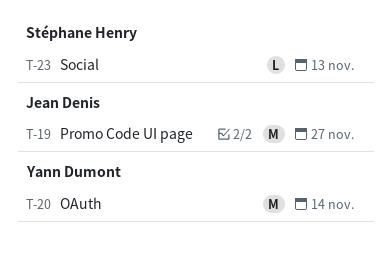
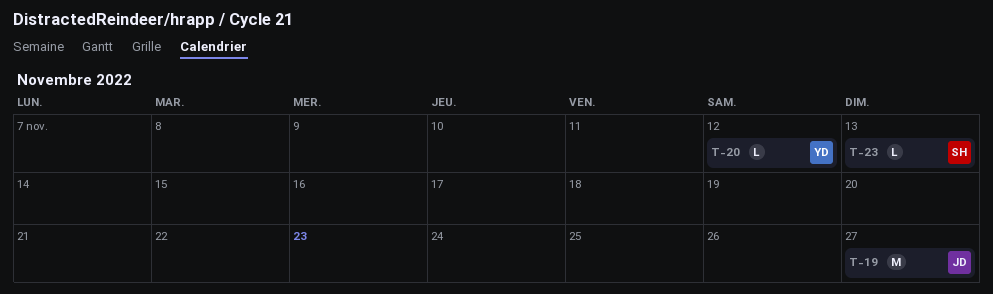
T-20, estimate: M -> L
T-20, due: Nov 14 -> Nov 12

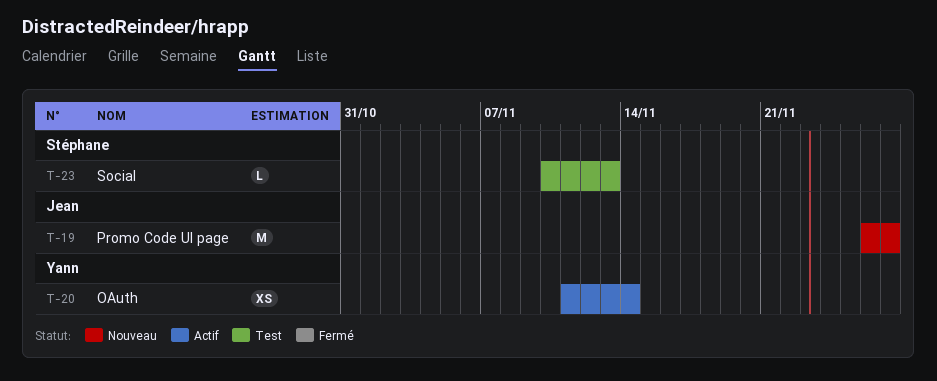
T-20, estimate: L -> XS
T-20, due: Nov 12 -> Nov 14

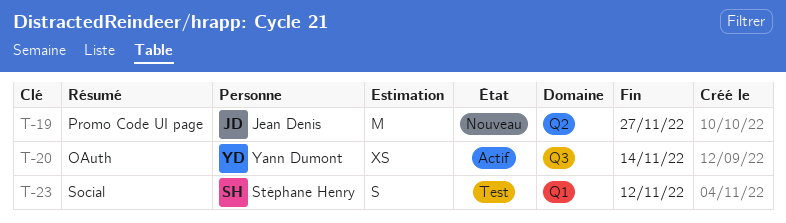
T-23, estimate: L -> S
T-23, due: Nov 13 -> Nov 12

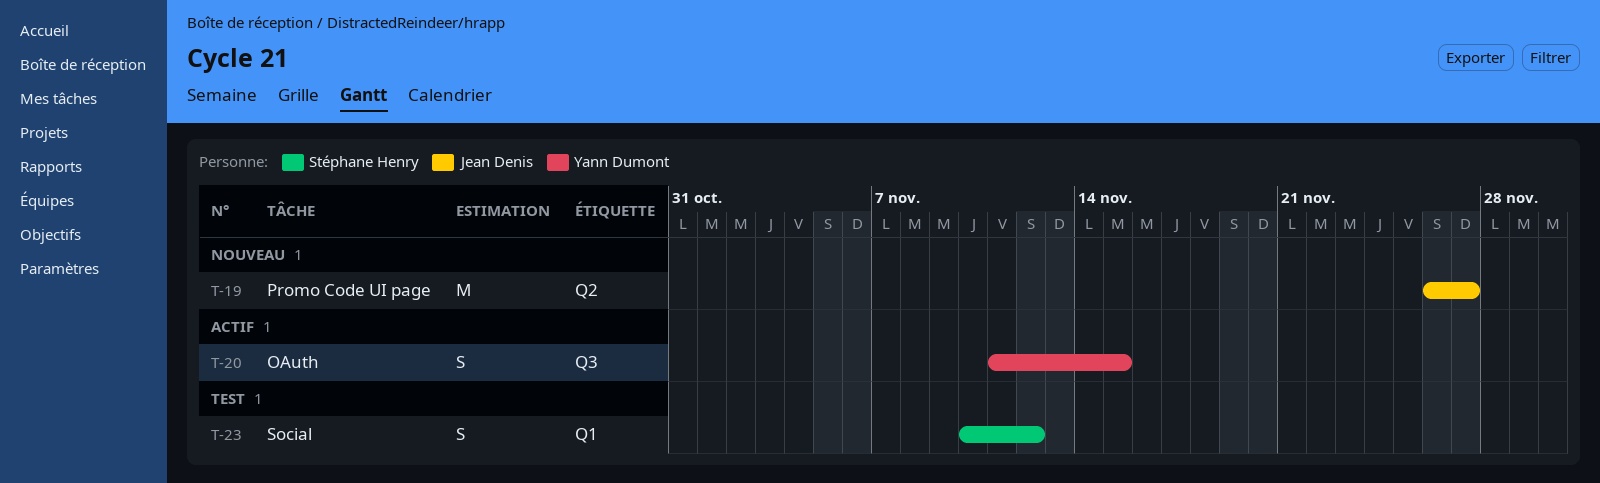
T-20, estimate: XS -> S
T-20, due: Nov 14 -> Nov 15

